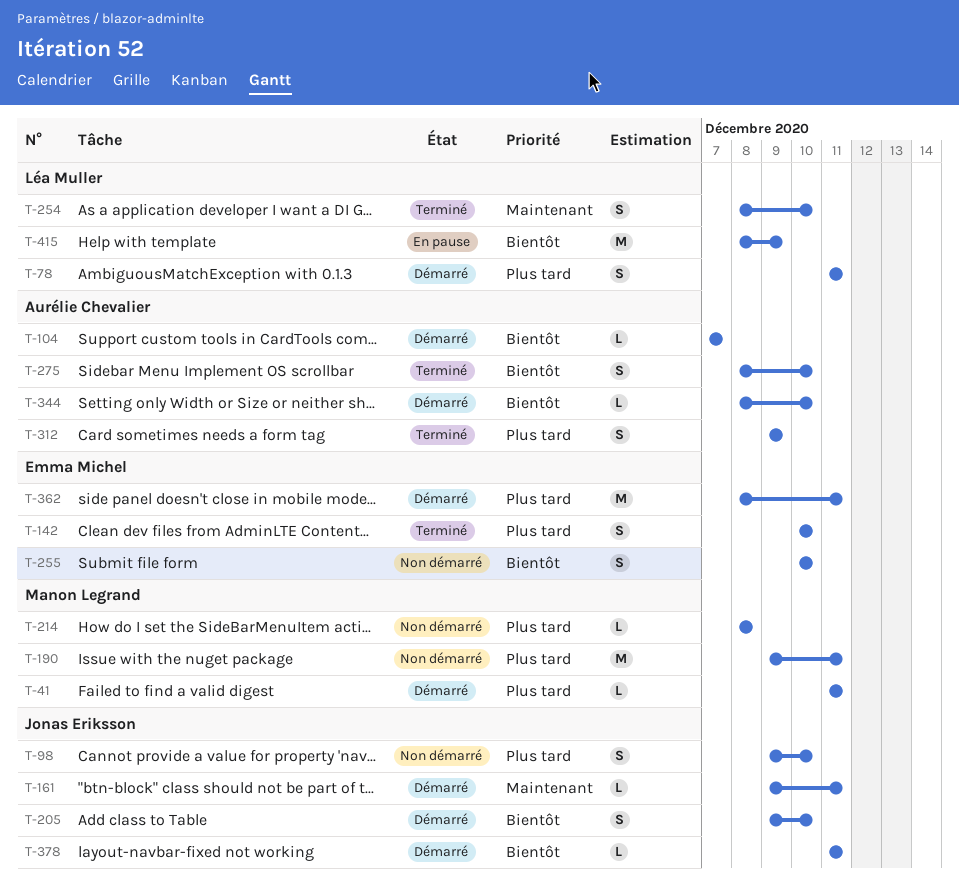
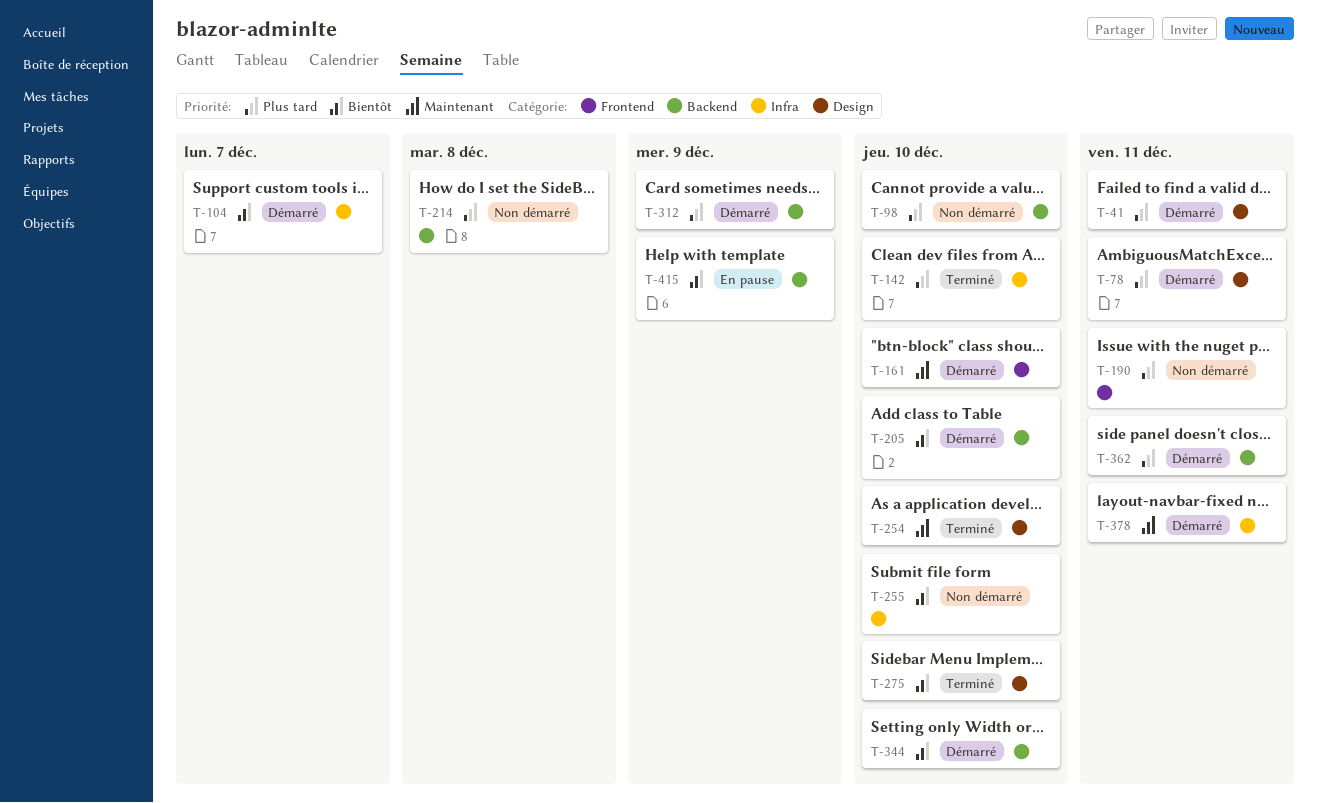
T-161, due: Dec 11 -> Dec 10
T-312, status: Terminé -> Démarré
T-378, priority: Bientôt -> Maintenant

